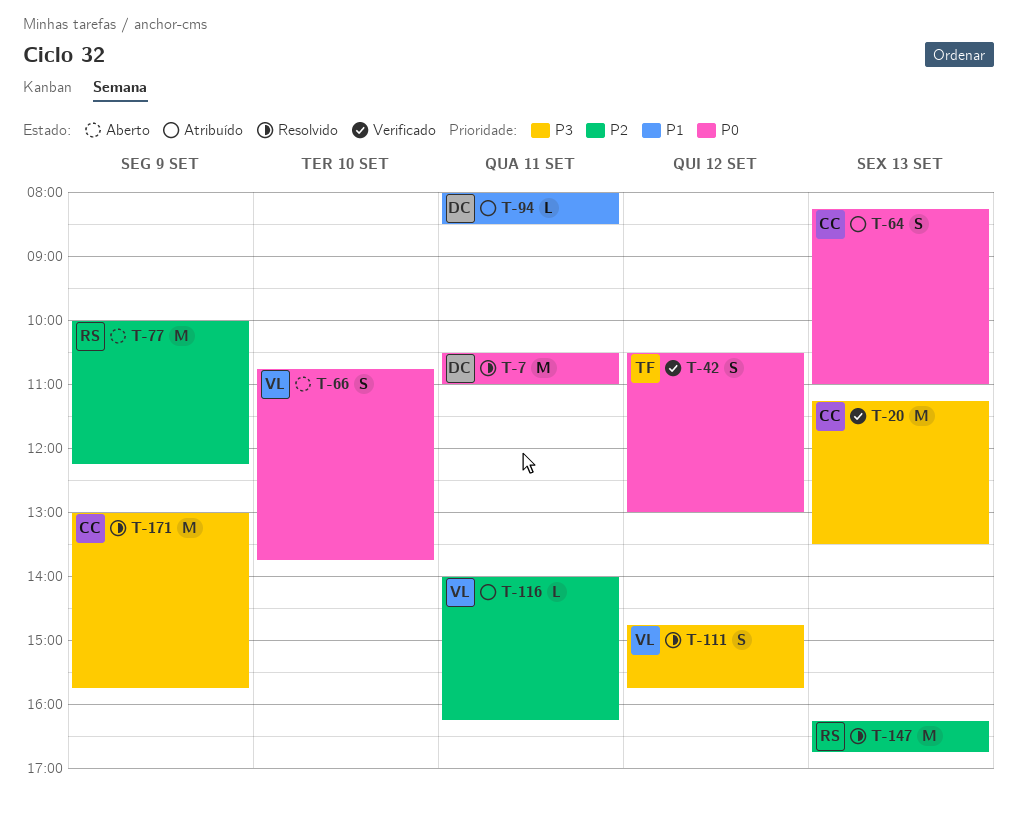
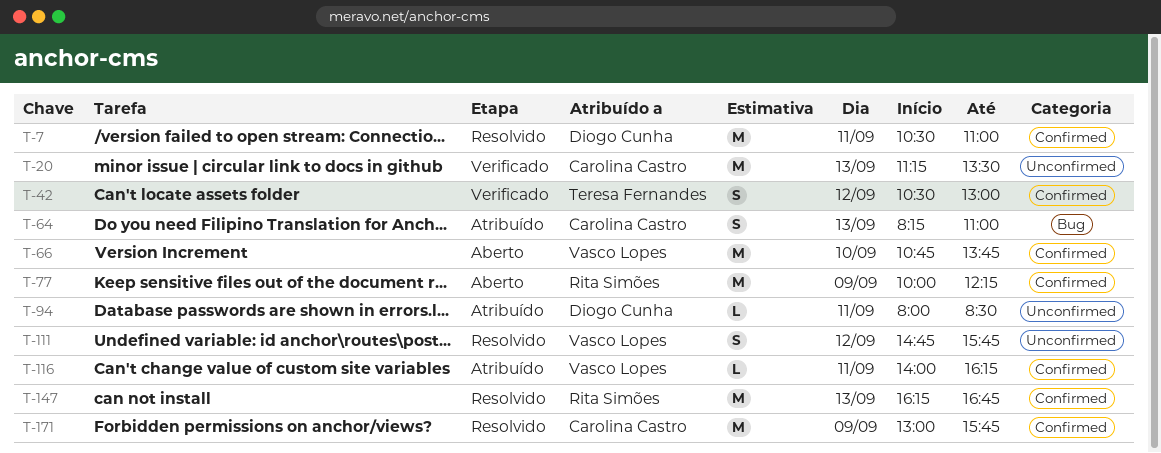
T-66, estimate: S -> M

